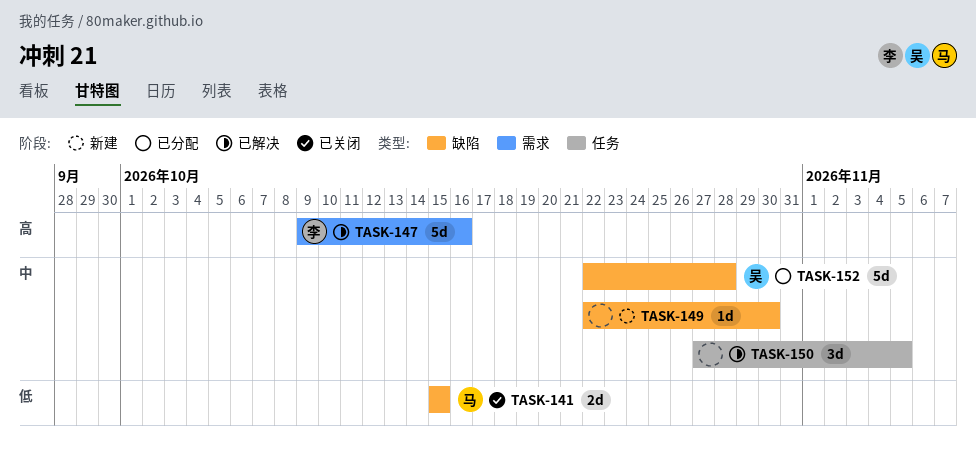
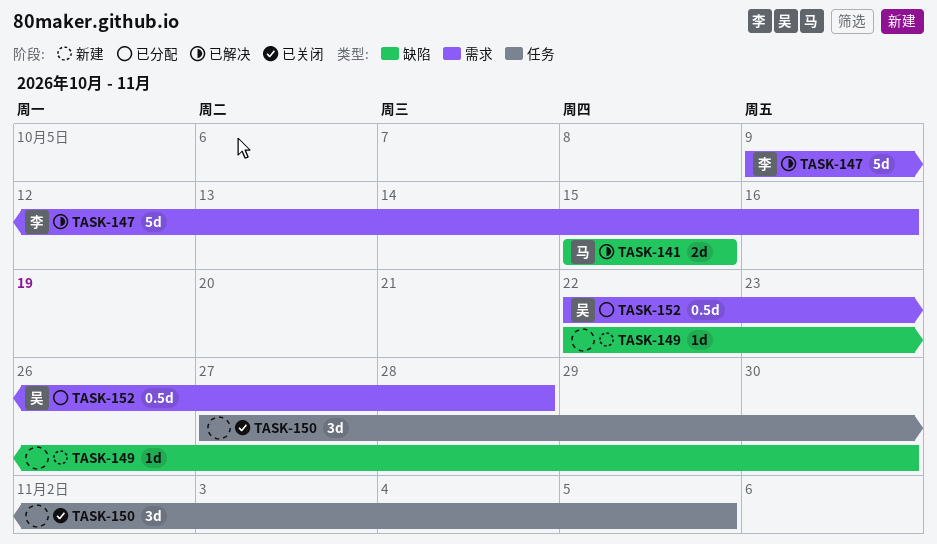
TASK-141, status: 已关闭 -> 已解决
TASK-150, status: 已解决 -> 已关闭
TASK-152, label: 缺陷 -> 需求
TASK-152, estimate: 5d -> 0.5d

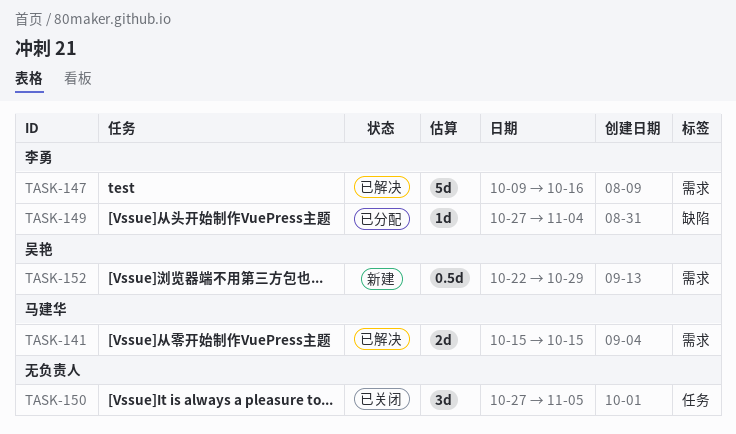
TASK-141, label: 缺陷 -> 需求
TASK-149, status: 新建 -> 已分配
TASK-149, owner: none -> 李勇
TASK-149, start: Oct 22 -> Oct 27
TASK-149, due: Oct 30 -> Nov 4
TASK-152, status: 已分配 -> 新建
TASK-152, due: Oct 28 -> Oct 29

